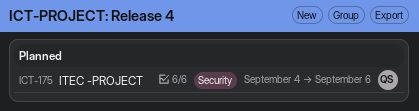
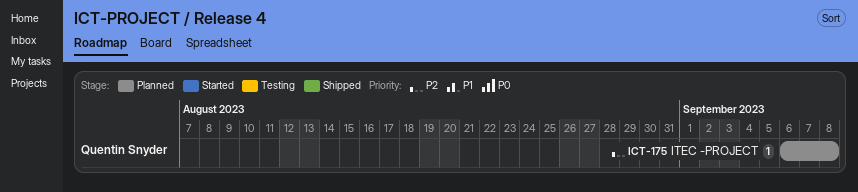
ICT-175, start: Sep 4 -> Sep 6
ICT-175, due: Sep 6 -> Sep 8

